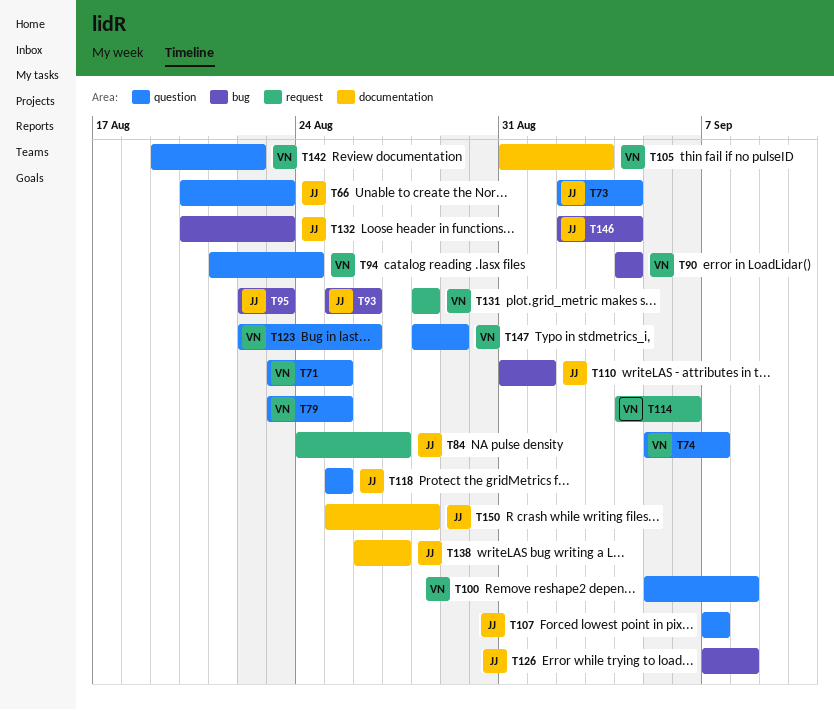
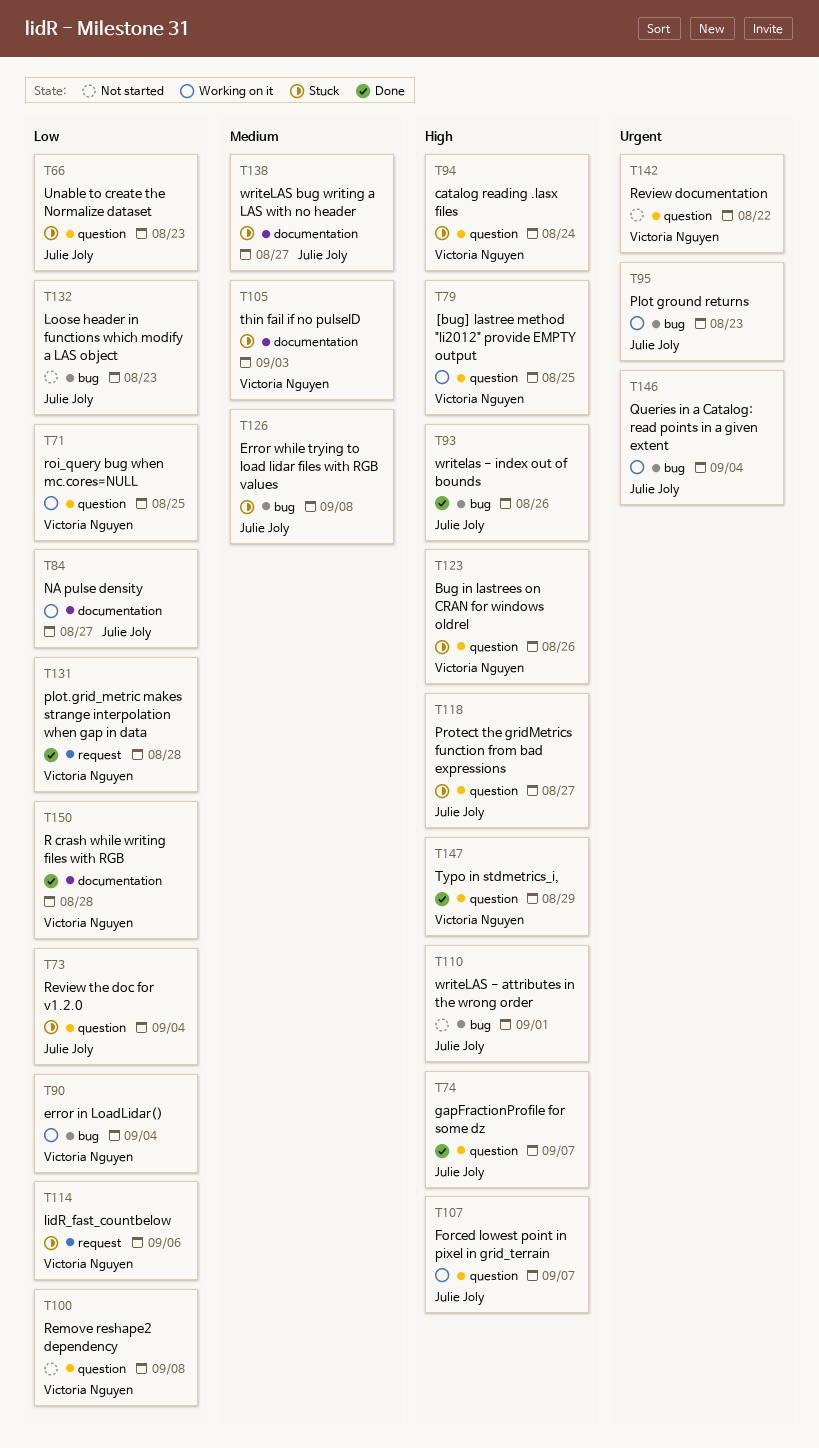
T74, owner: Victoria Nguyen -> Julie Joly
T84, label: request -> documentation
T118, due: Aug 25 -> Aug 27
T150, owner: Julie Joly -> Victoria Nguyen

